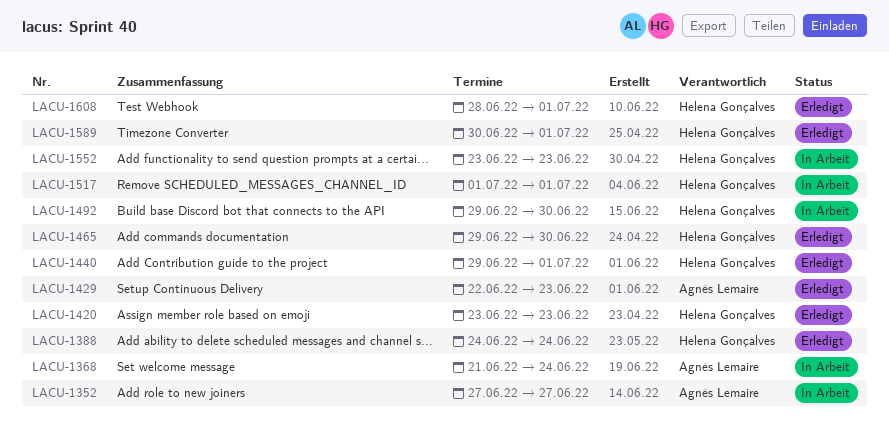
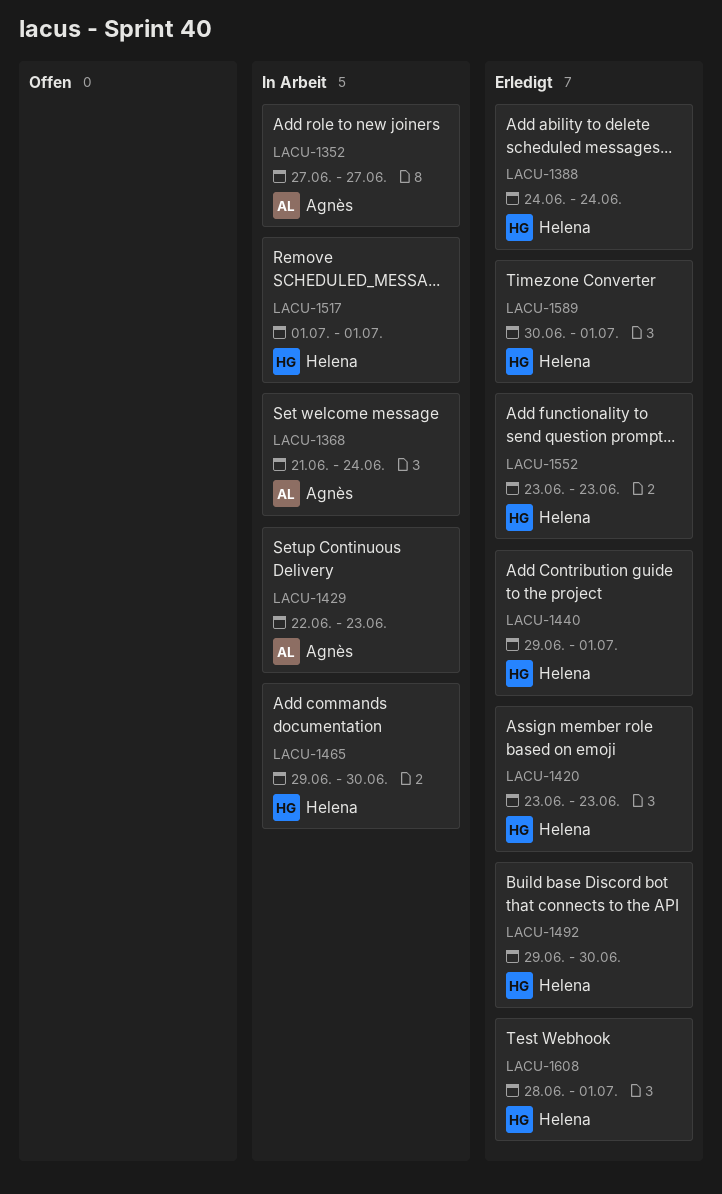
LACU-1429, status: Erledigt -> In Arbeit
LACU-1465, status: Erledigt -> In Arbeit
LACU-1492, status: In Arbeit -> Erledigt
LACU-1552, status: In Arbeit -> Erledigt

